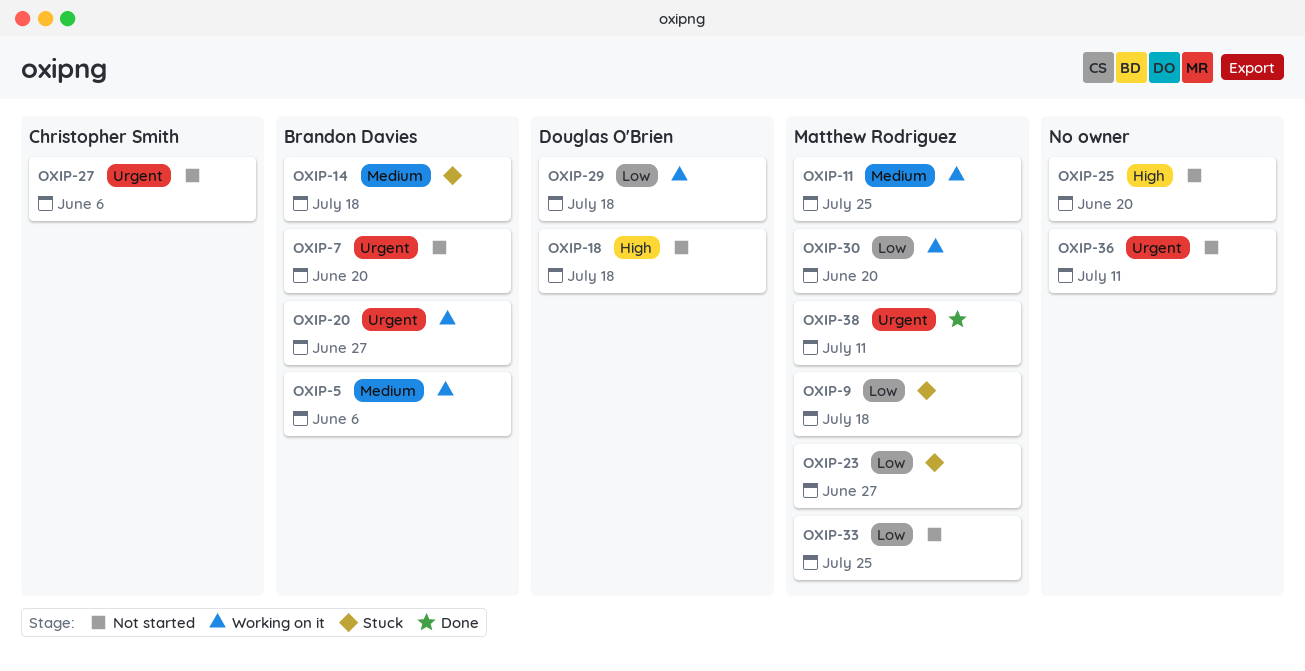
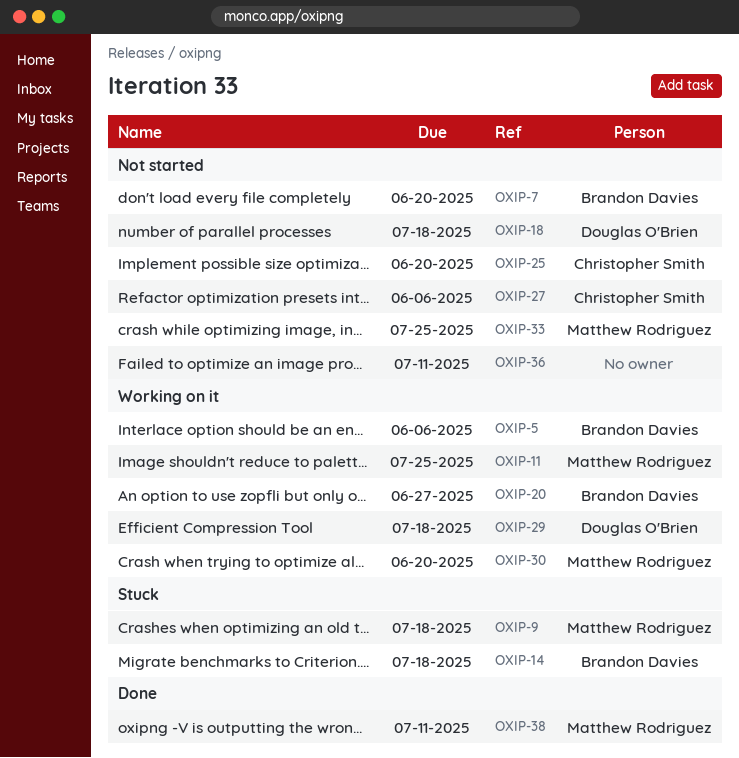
OXIP-23: present -> none
OXIP-25, owner: none -> Christopher Smith

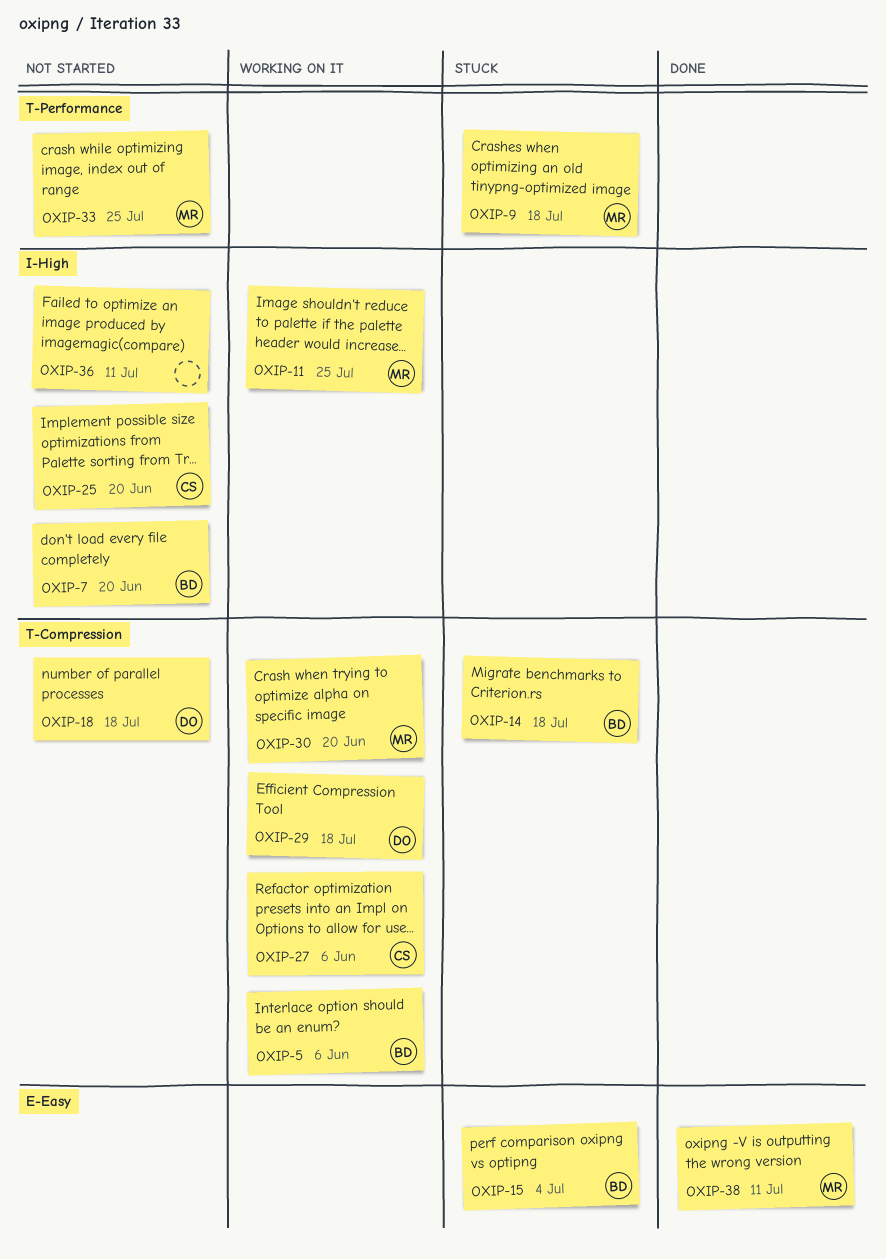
OXIP-15: none -> present
OXIP-20: present -> none
OXIP-27, status: Not started -> Working on it

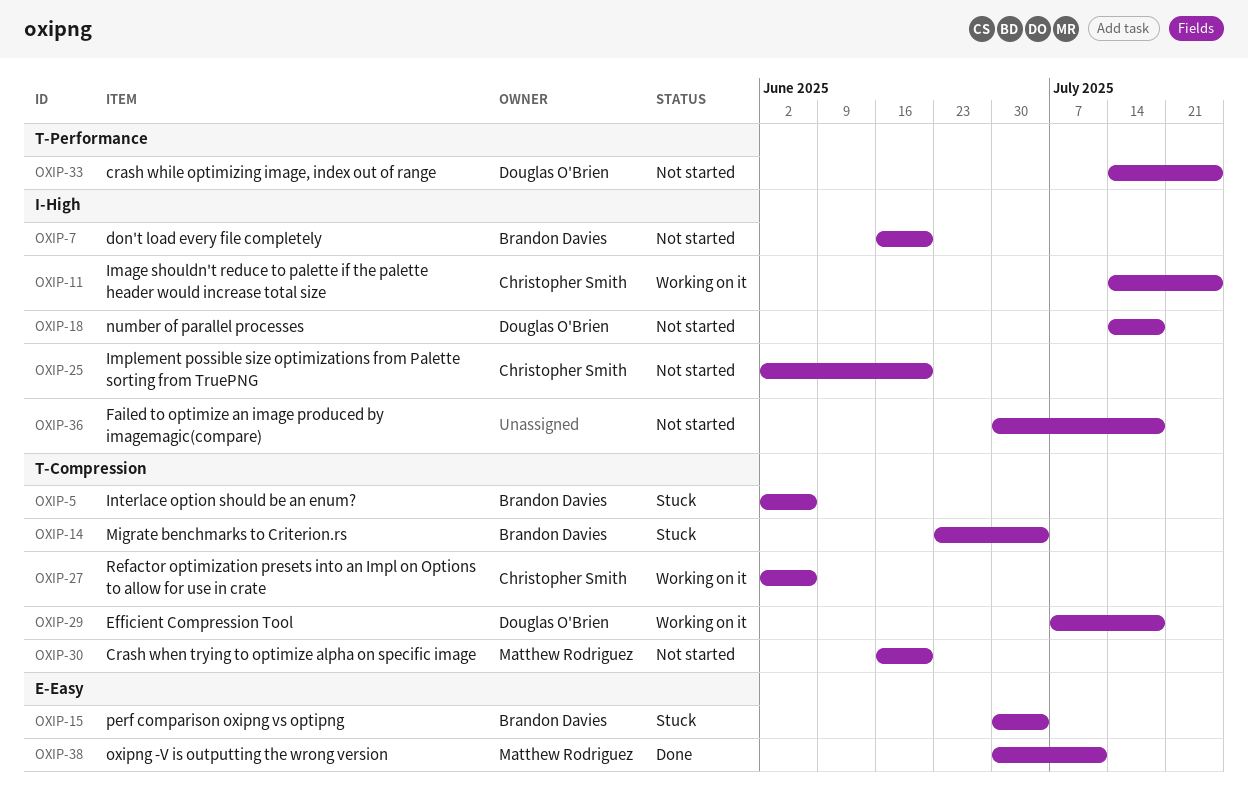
OXIP-5, status: Working on it -> Stuck
OXIP-9: present -> none
OXIP-11, owner: Matthew Rodriguez -> Christopher Smith
OXIP-14, due: Jul 18 -> Jul 4
OXIP-18, label: T-Compression -> I-High
OXIP-30, status: Working on it -> Not started
OXIP-33, owner: Matthew Rodriguez -> Douglas O'Brien
OXIP-36, due: Jul 11 -> Jul 18

